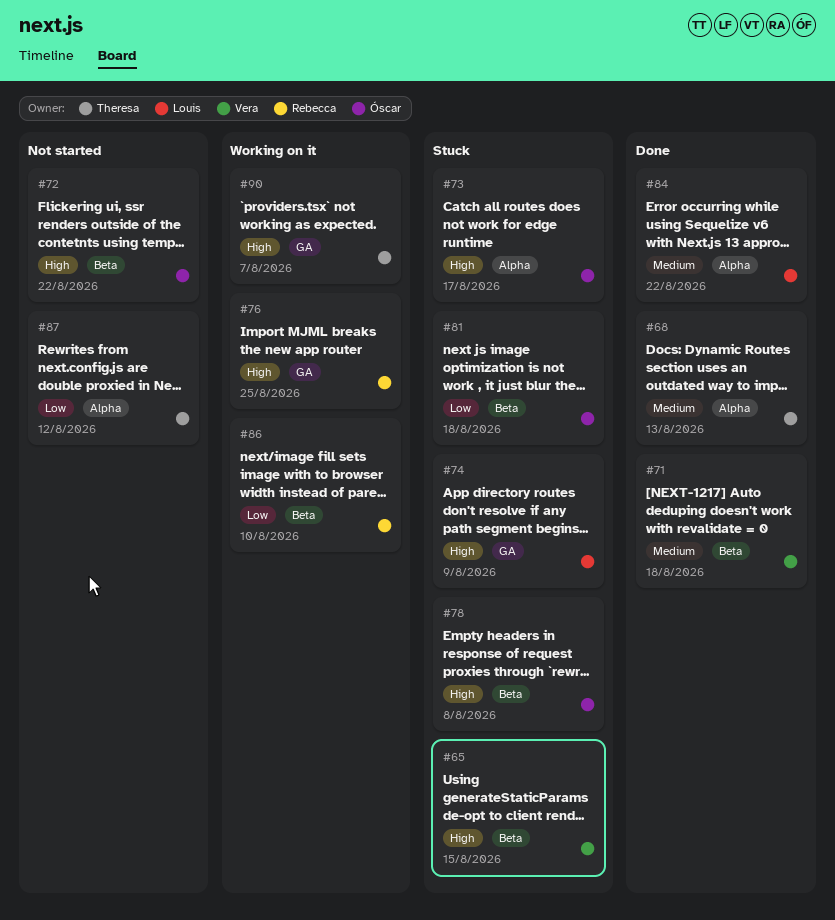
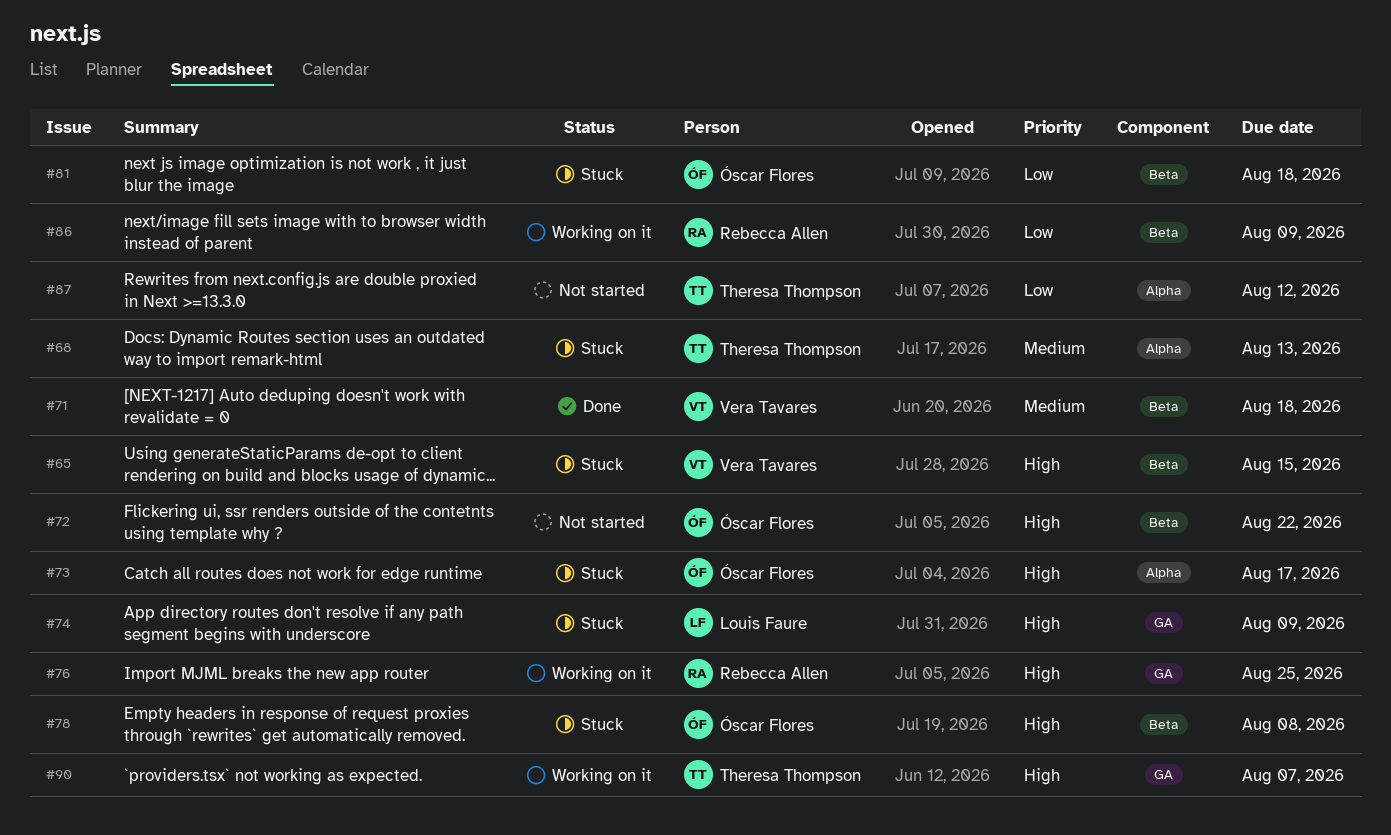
#68, status: Done -> Stuck
#84: present -> none
#86, due: Aug 10 -> Aug 9

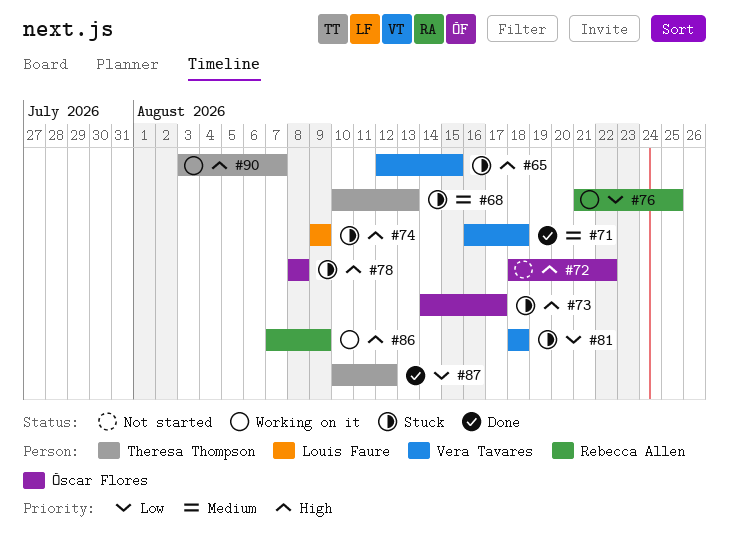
#76, priority: High -> Low
#81, owner: Óscar Flores -> Vera Tavares
#86, priority: Low -> High
#87, status: Not started -> Done

